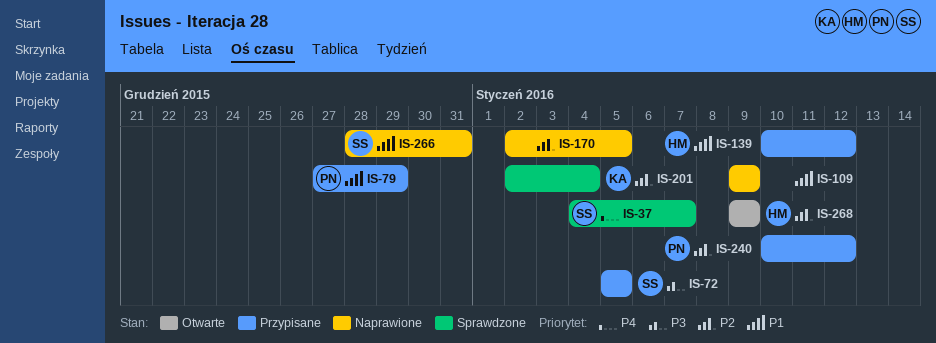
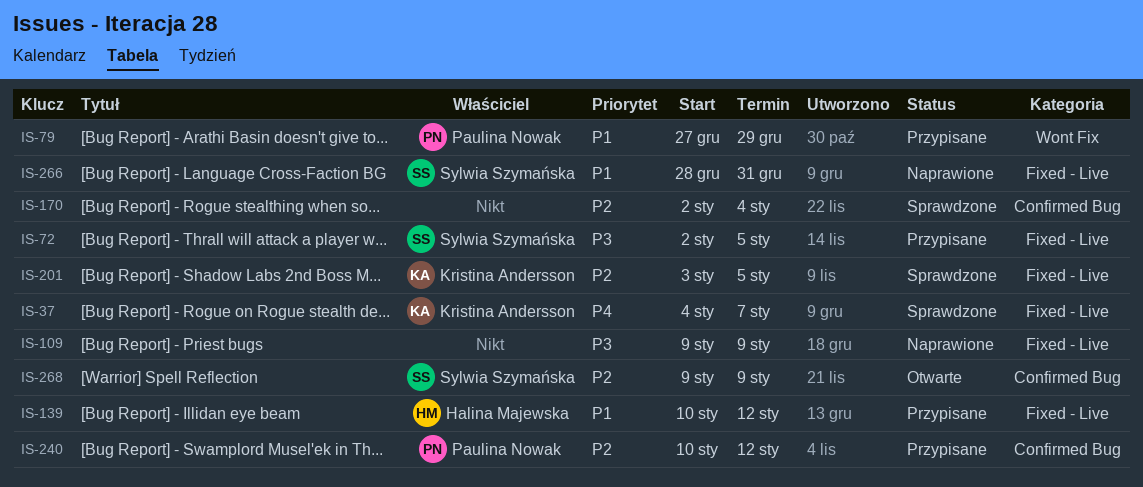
IS-37, owner: Sylwia Szymańska -> Kristina Andersson
IS-72, start: Jan 5 -> Jan 2
IS-109, priority: P1 -> P3
IS-170, status: Naprawione -> Sprawdzone
IS-170, due: Jan 5 -> Jan 4
IS-201, start: Jan 2 -> Jan 3
IS-201, due: Jan 4 -> Jan 5
IS-268, owner: Halina Majewska -> Sylwia Szymańska

